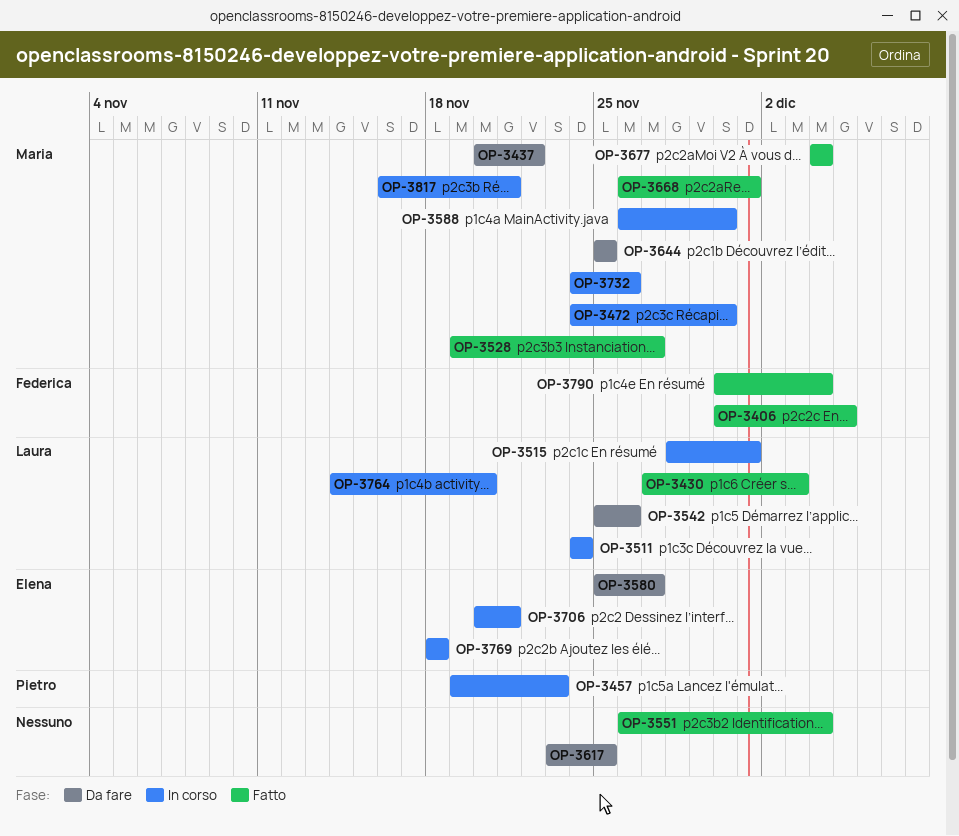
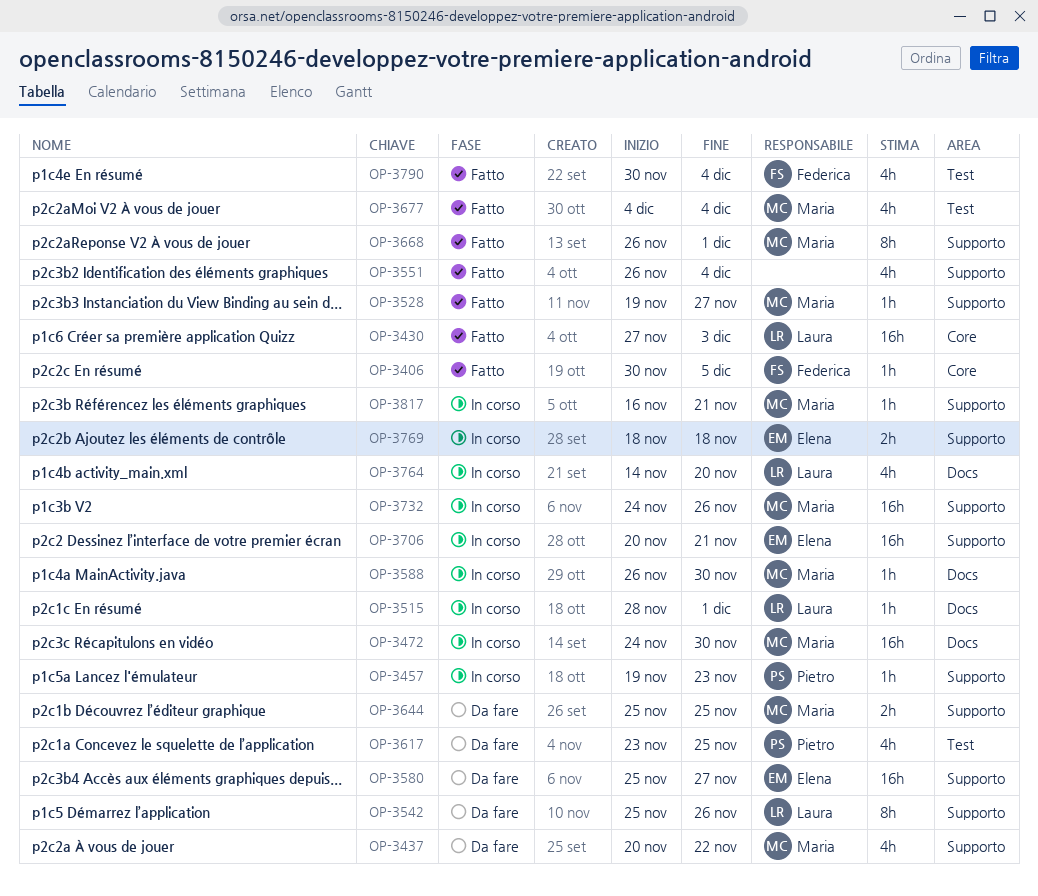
OP-3511: present -> none
OP-3617, owner: none -> Pietro

